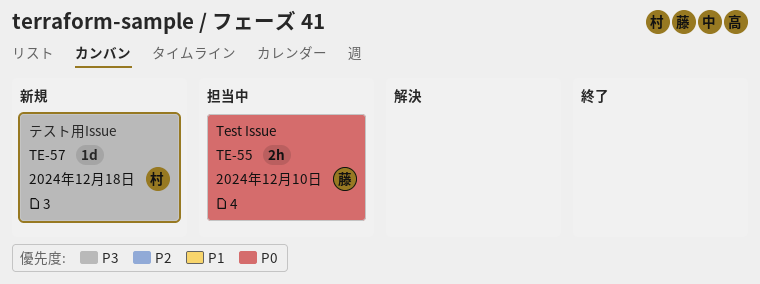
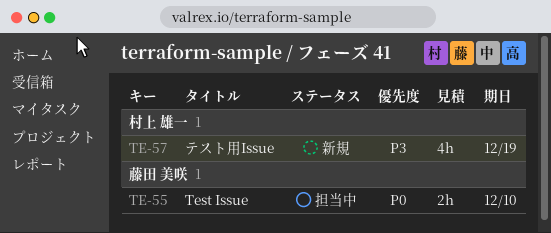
TE-57, estimate: 1d -> 4h
TE-57, due: Dec 18 -> Dec 19

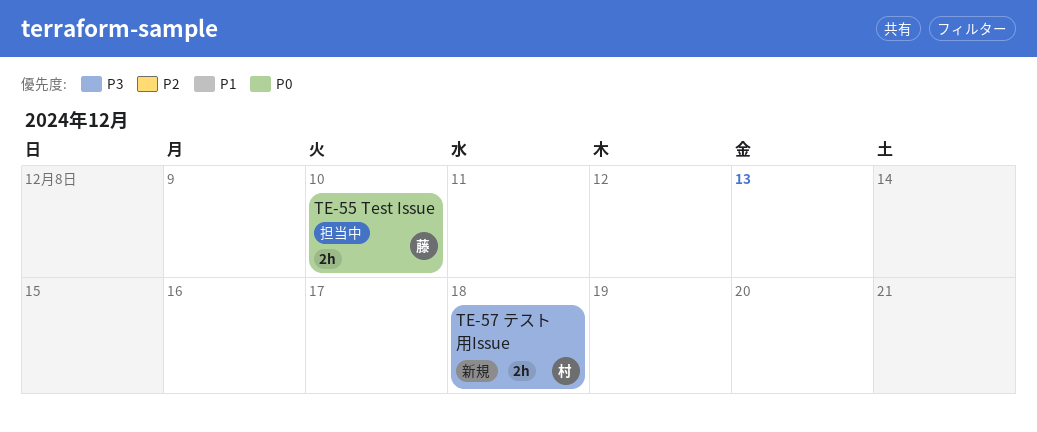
TE-57, estimate: 4h -> 2h
TE-57, due: Dec 19 -> Dec 18

